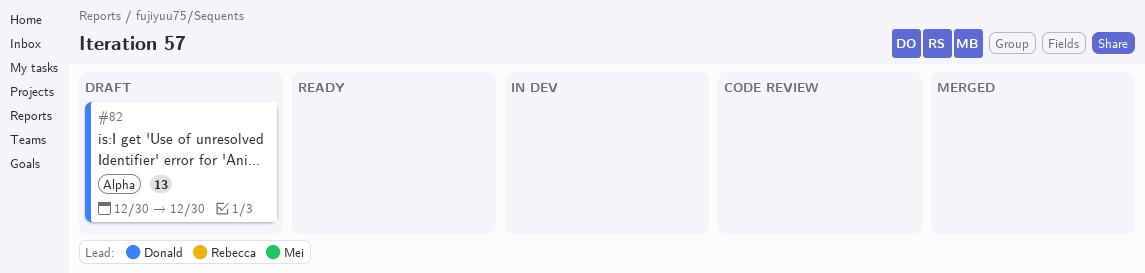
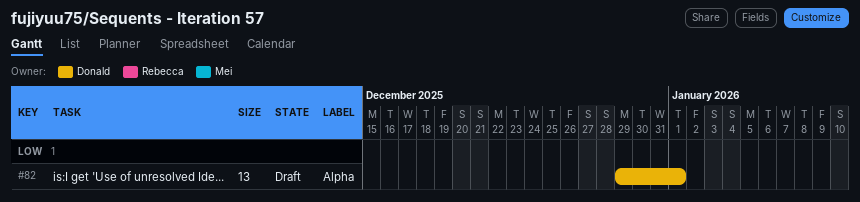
#82, start: Dec 30 -> Dec 29
#82, due: Dec 30 -> Jan 1

